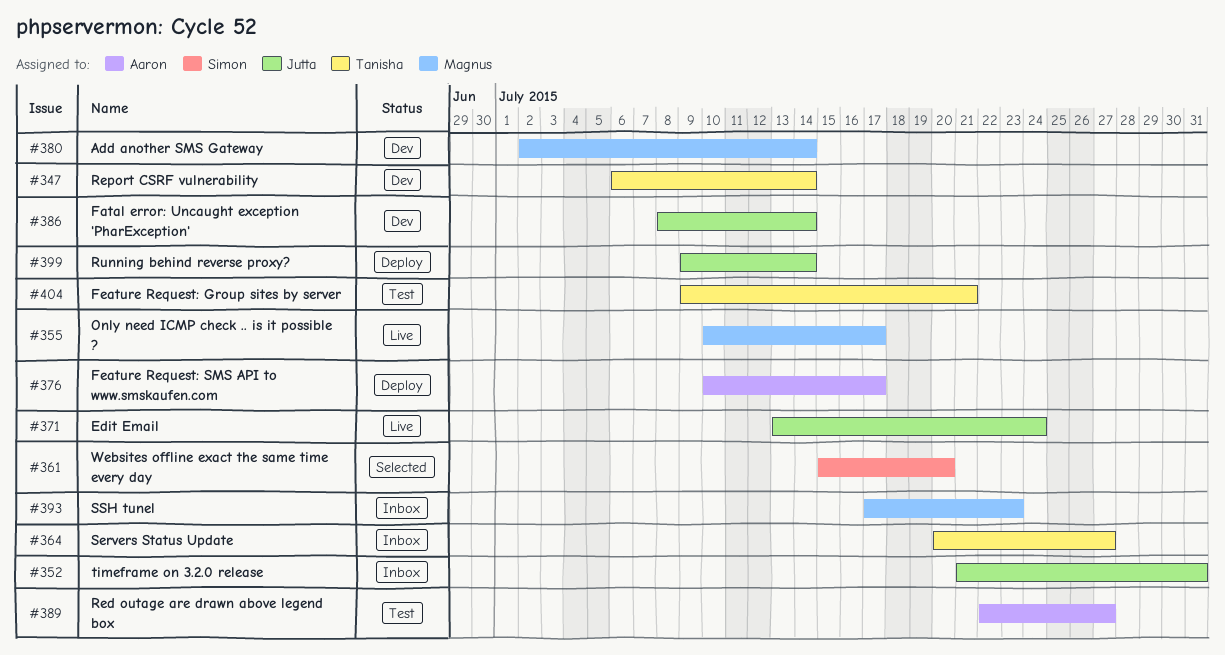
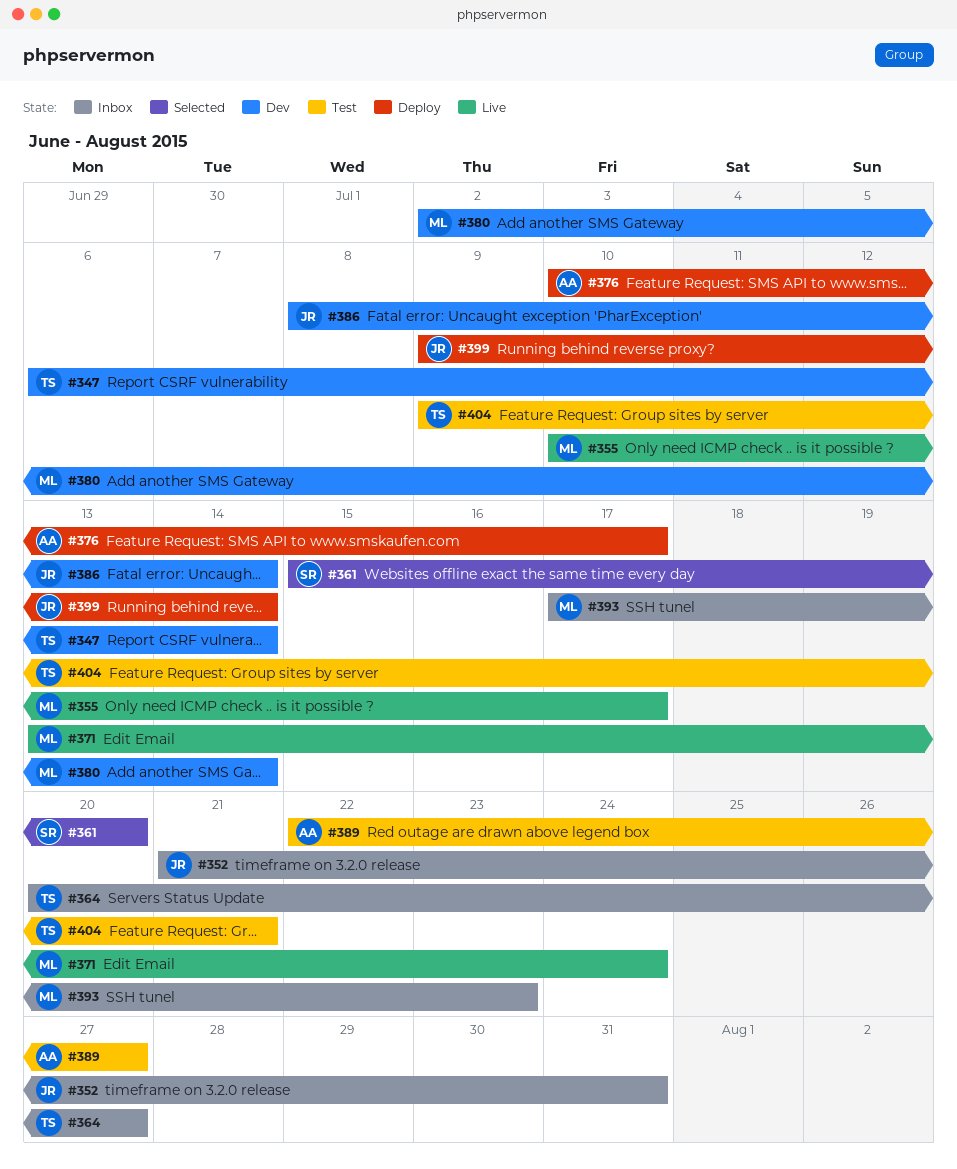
#371, owner: Jutta -> Magnus

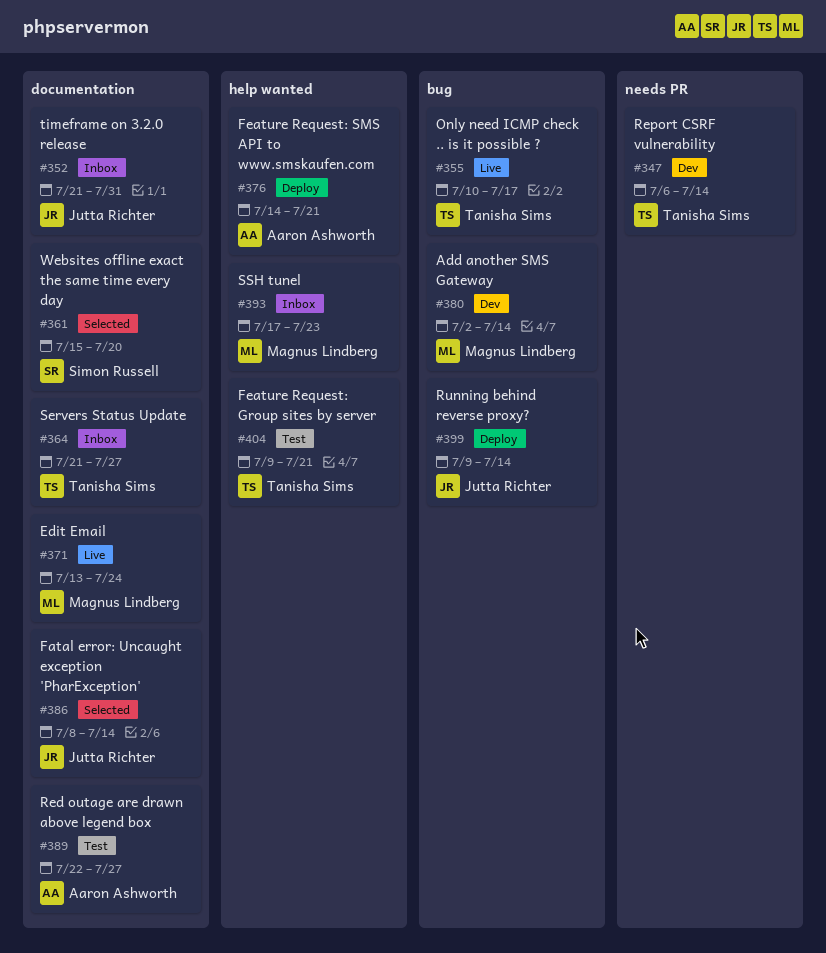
#355, owner: Magnus Lindberg -> Tanisha Sims
#364, start: Jul 20 -> Jul 21
#376, start: Jul 10 -> Jul 14
#376, due: Jul 17 -> Jul 21
#386, status: Dev -> Selected

